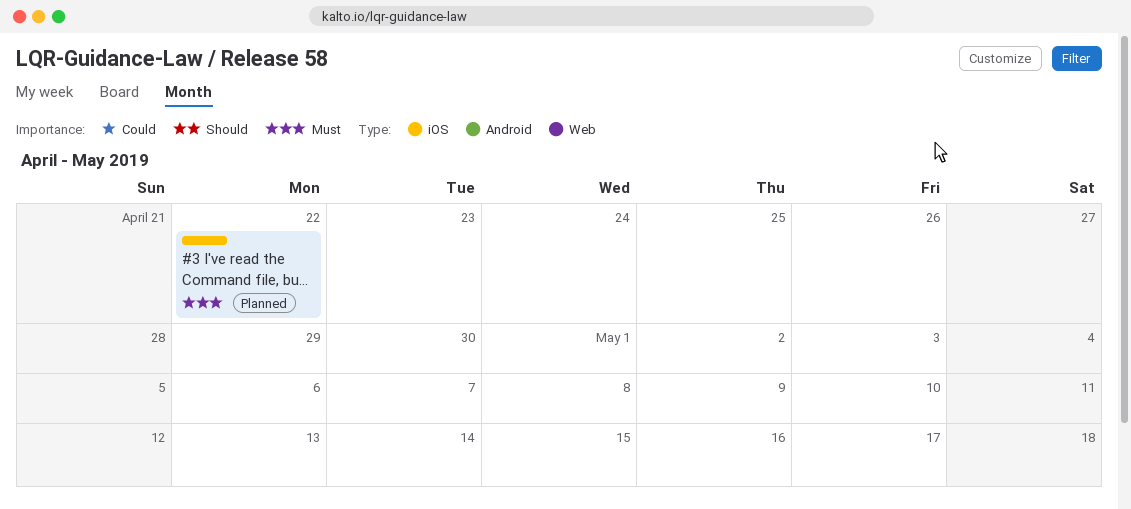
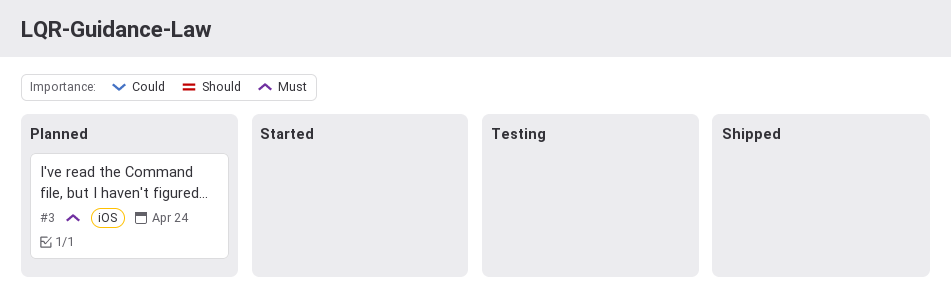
#3, due: Apr 22 -> Apr 24

